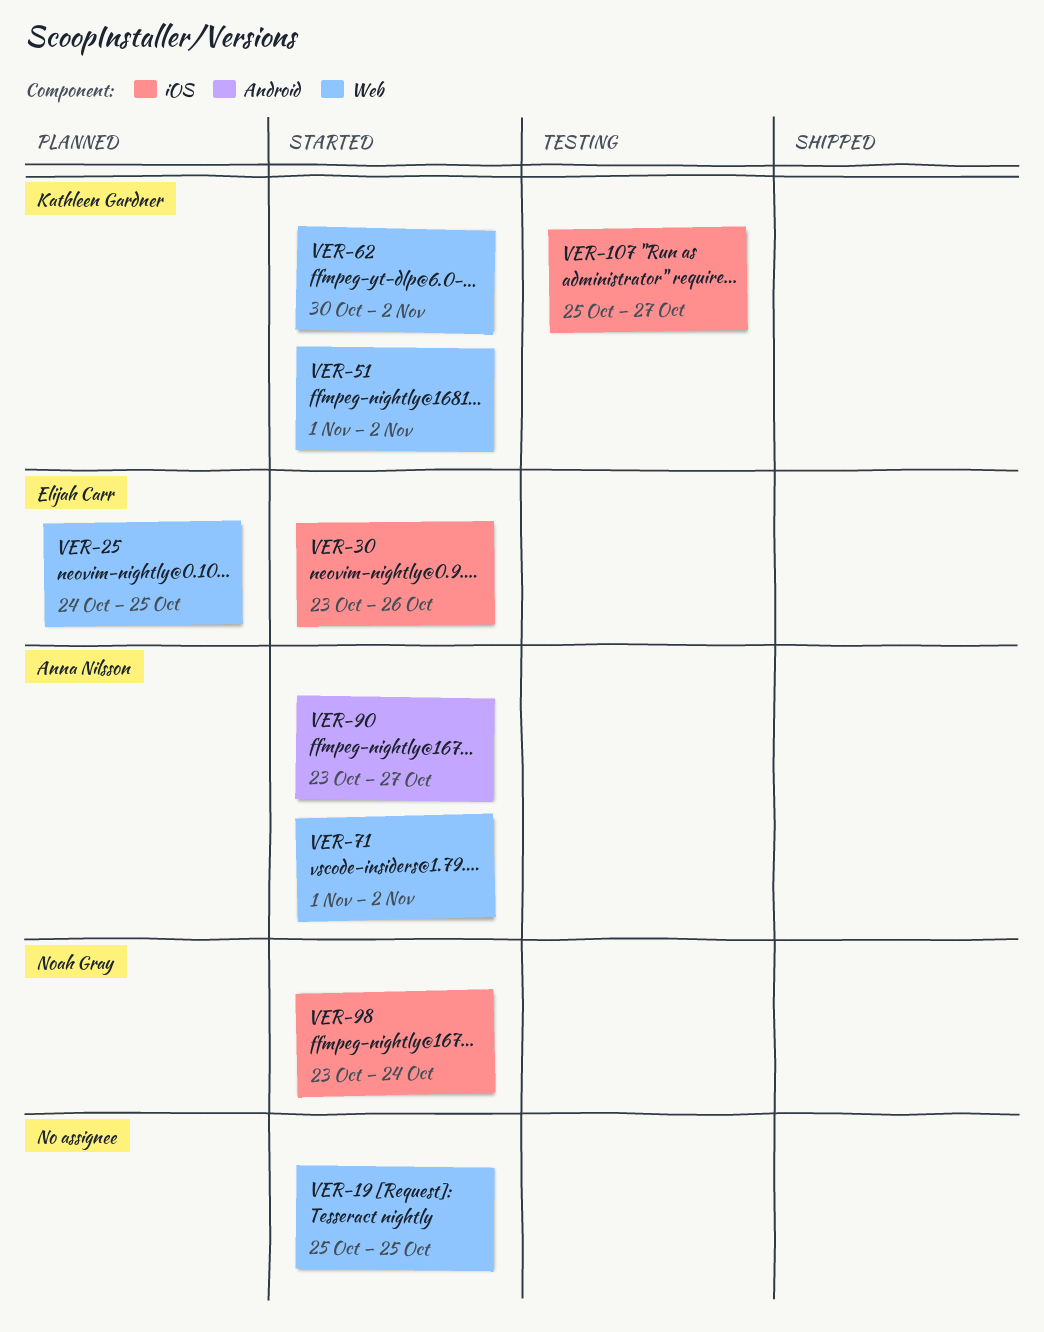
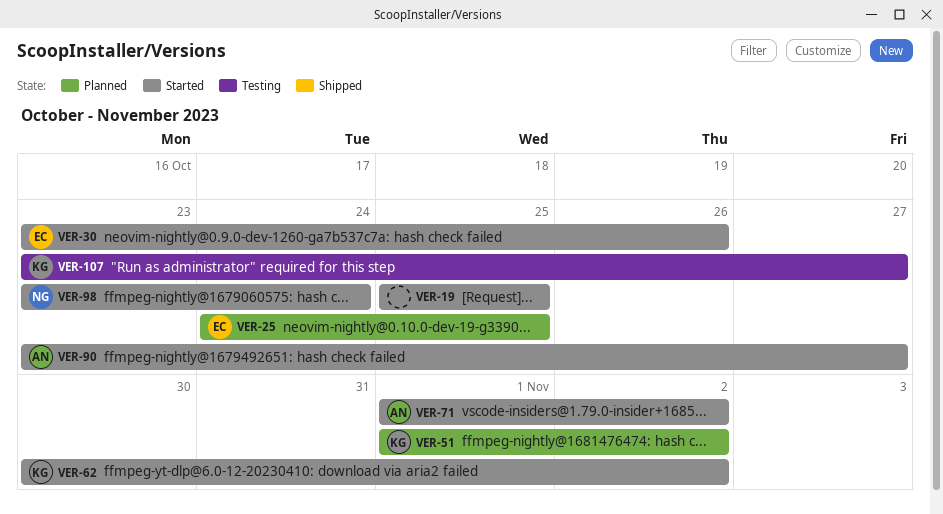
VER-51, status: Started -> Planned
VER-107, start: Oct 25 -> Oct 23

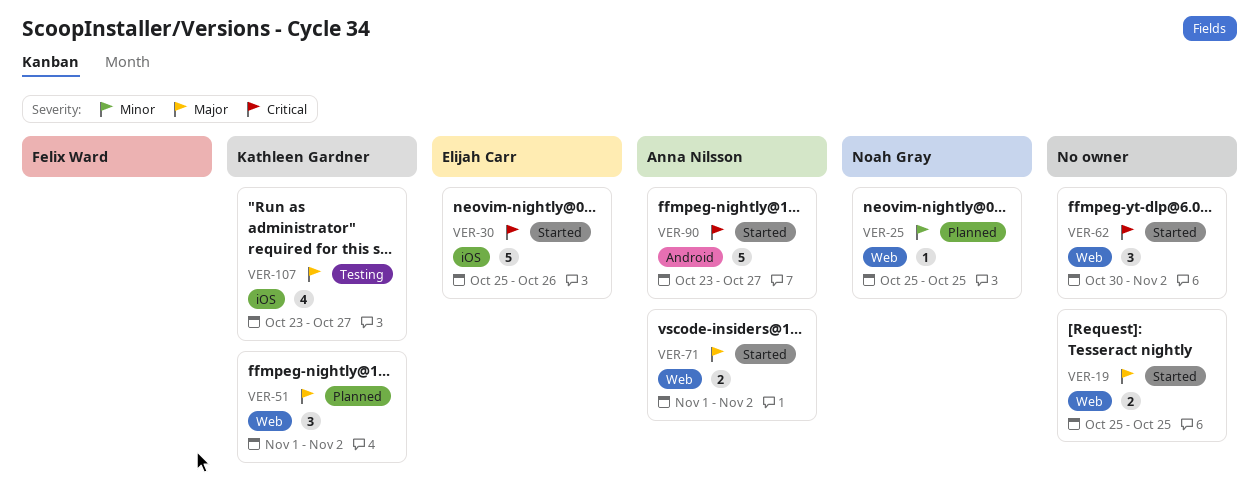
VER-25, owner: Elijah Carr -> Noah Gray
VER-25, start: Oct 24 -> Oct 25
VER-30, start: Oct 23 -> Oct 25
VER-62, owner: Kathleen Gardner -> none
VER-98: present -> none

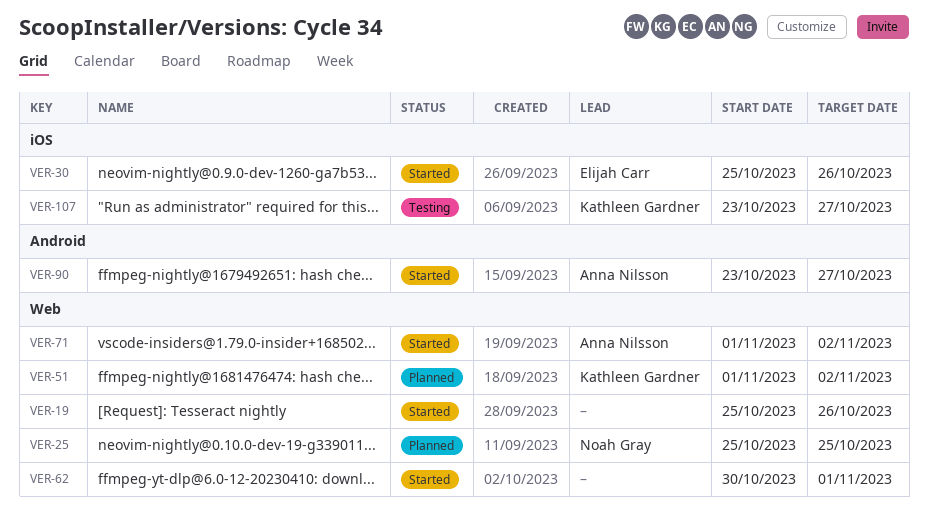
VER-19, due: Oct 25 -> Oct 26
VER-62, due: Nov 2 -> Nov 1

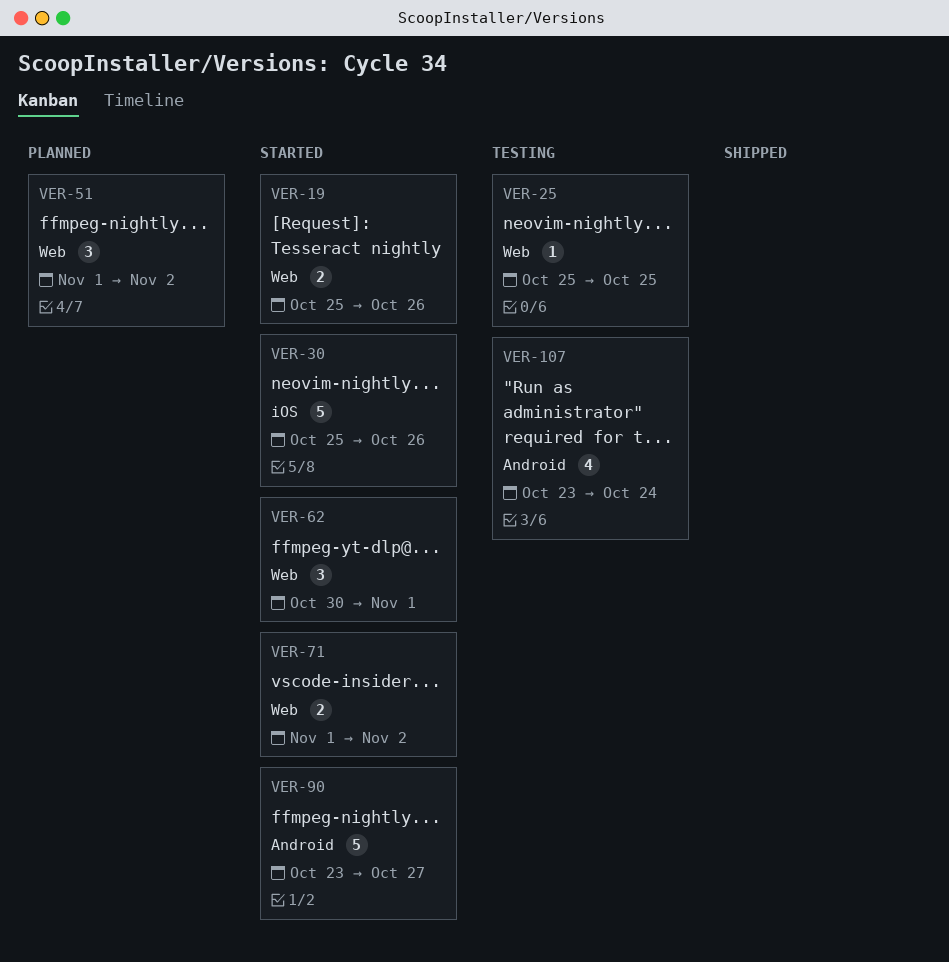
VER-25, status: Planned -> Testing
VER-107, label: iOS -> Android
VER-107, due: Oct 27 -> Oct 24

